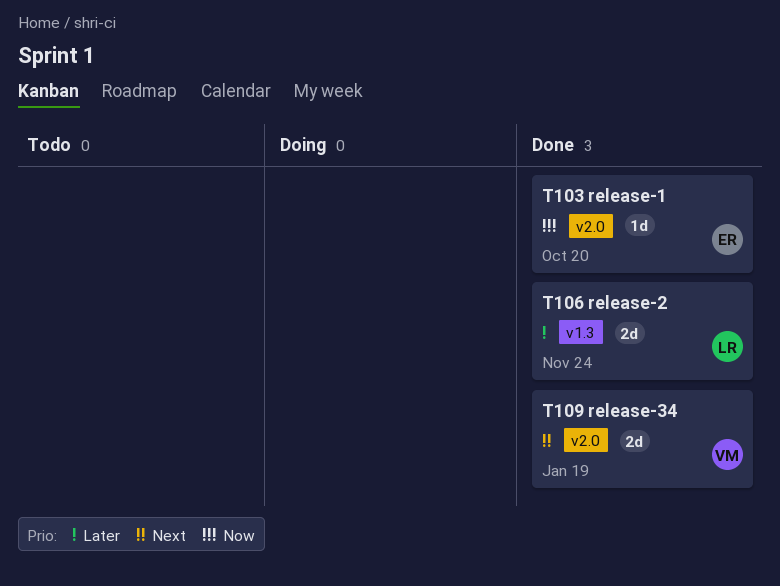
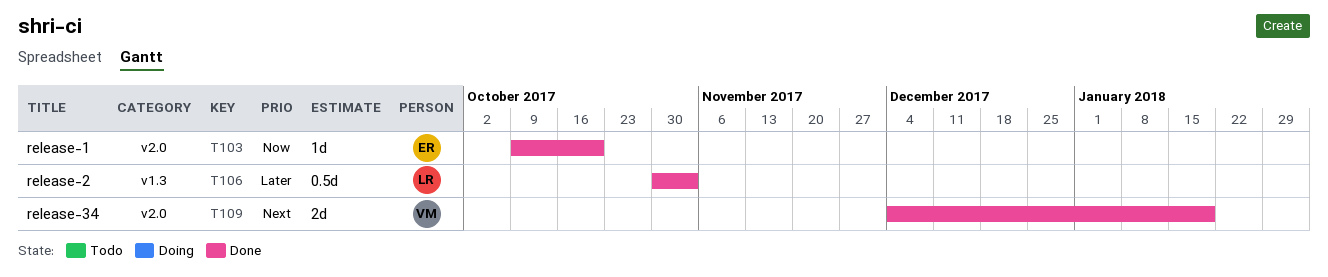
T106, estimate: 2d -> 0.5d
T106, due: Nov 24 -> Nov 3

